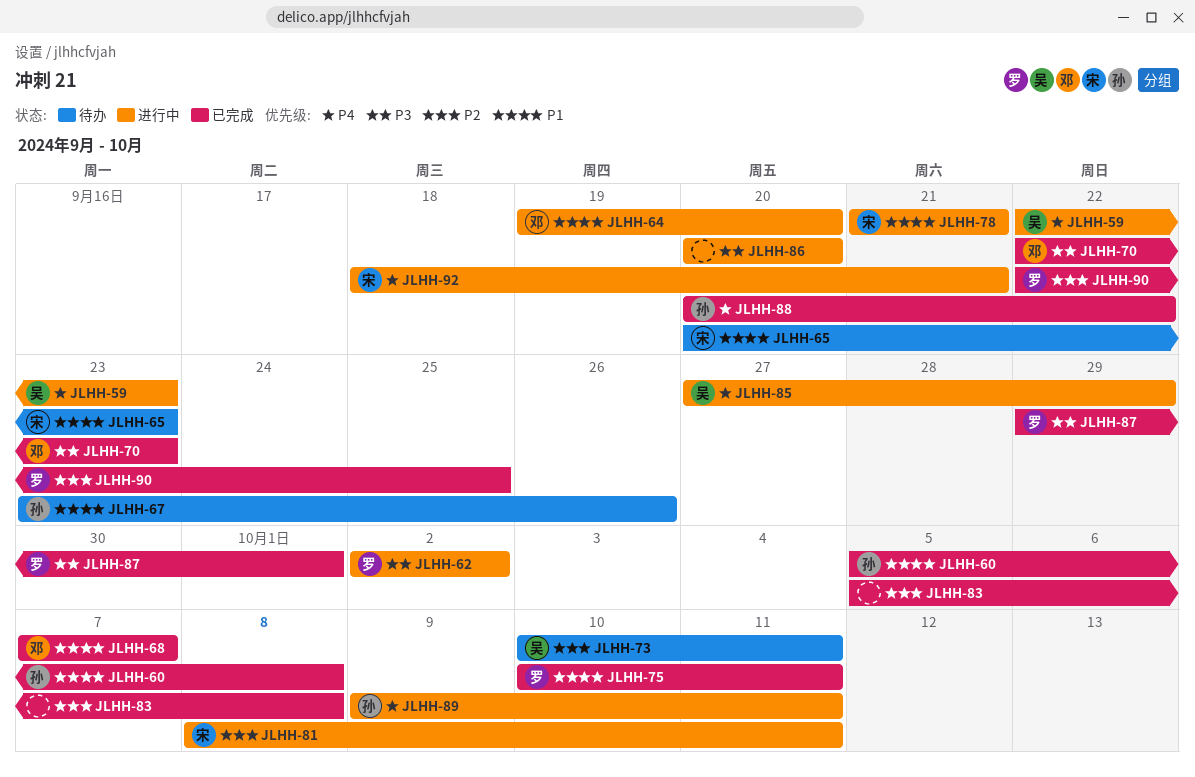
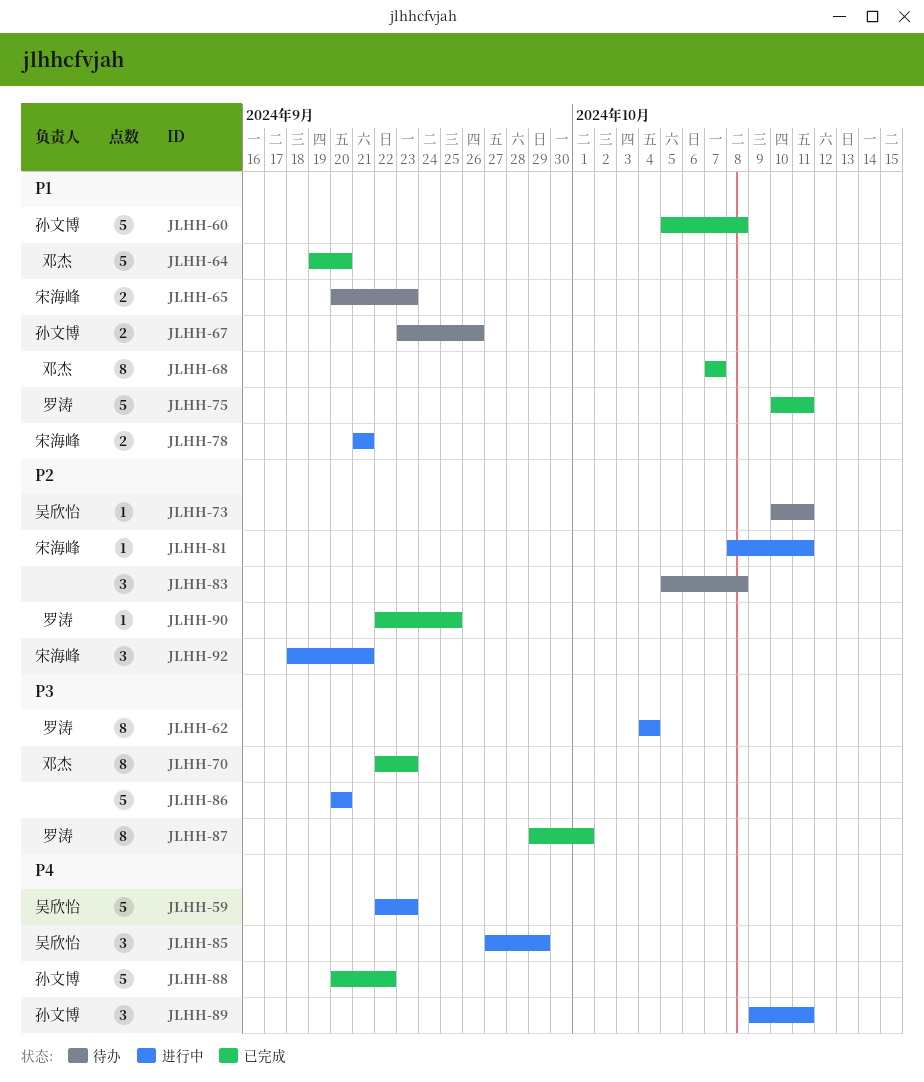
JLHH-62, start: Oct 2 -> Oct 4
JLHH-62, due: Oct 2 -> Oct 4
JLHH-64, status: 进行中 -> 已完成
JLHH-83, status: 已完成 -> 待办
JLHH-92, priority: P4 -> P2

